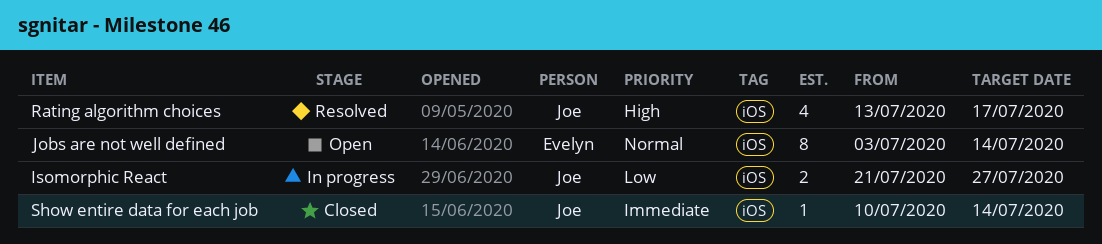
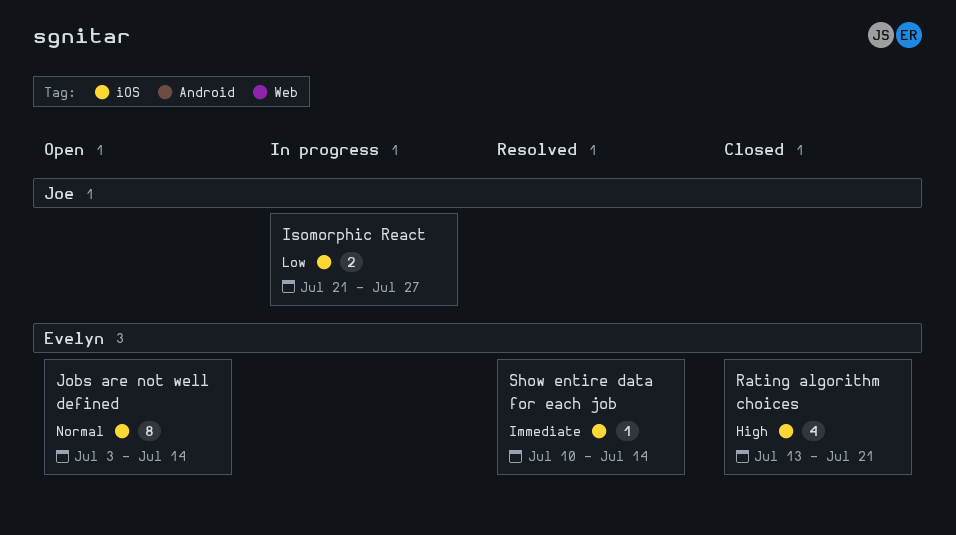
Rating algorithm choices, status: Resolved -> Closed
Rating algorithm choices, owner: Joe -> Evelyn
Rating algorithm choices, due: Jul 17 -> Jul 21
Show entire data for each job, status: Closed -> Resolved
Show entire data for each job, owner: Joe -> Evelyn

